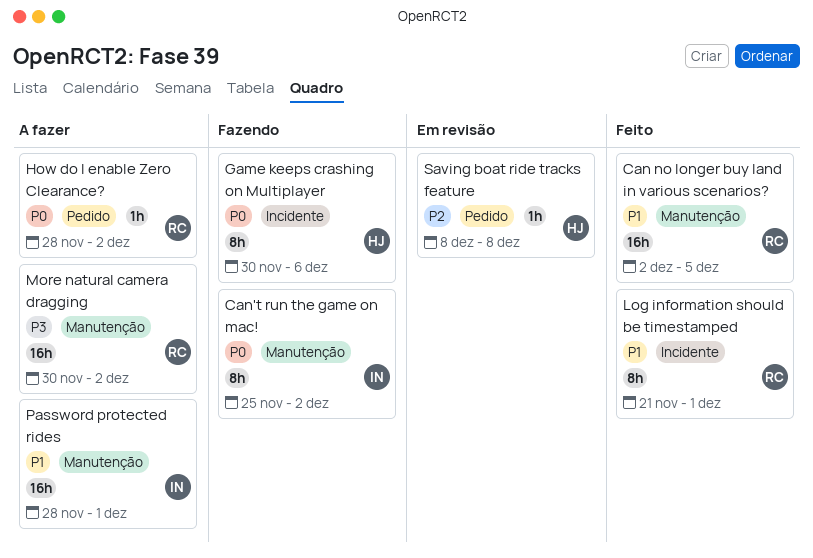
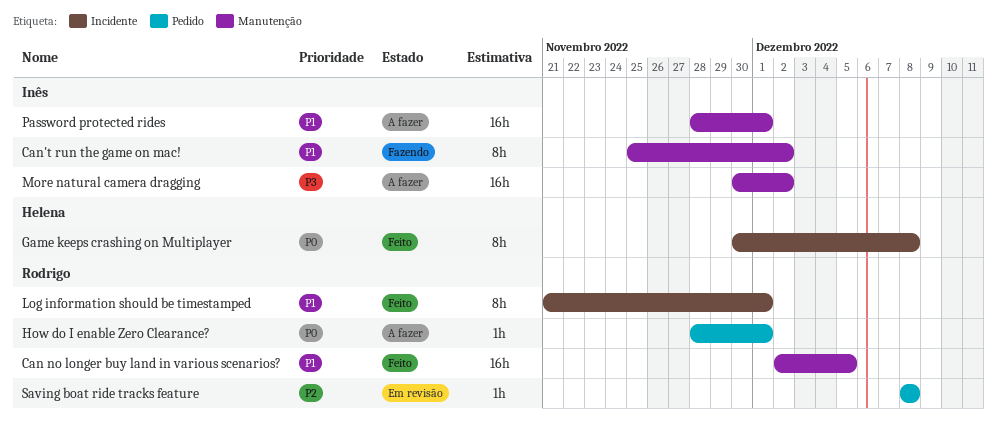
Can't run the game on mac!, priority: P0 -> P1
Game keeps crashing on Multiplayer, status: Fazendo -> Feito
Game keeps crashing on Multiplayer, due: Dec 6 -> Dec 8
How do I enable Zero Clearance?, due: Dec 2 -> Dec 1
More natural camera dragging, owner: Rodrigo -> Inês
Saving boat ride tracks feature, owner: Helena -> Rodrigo

